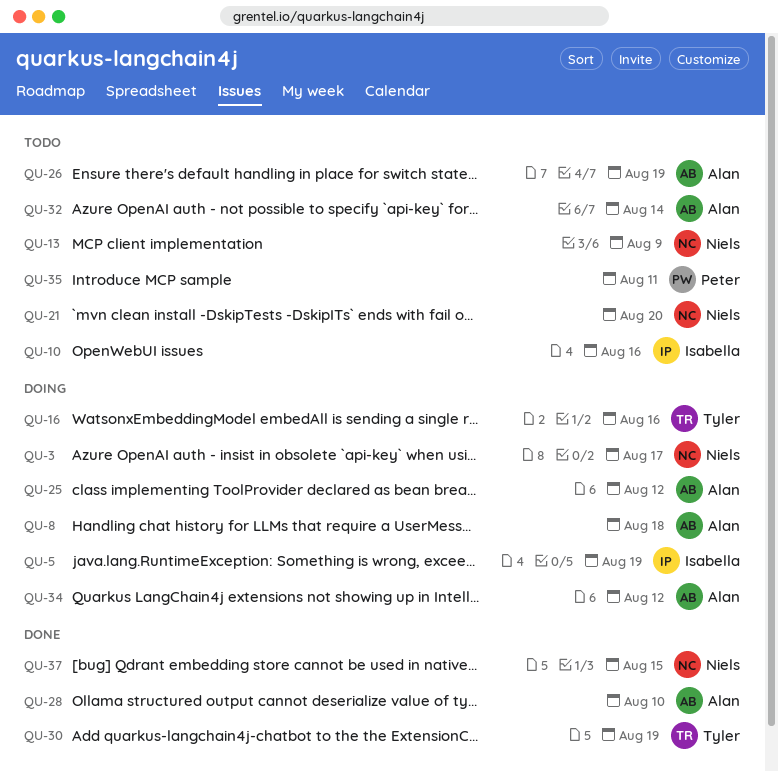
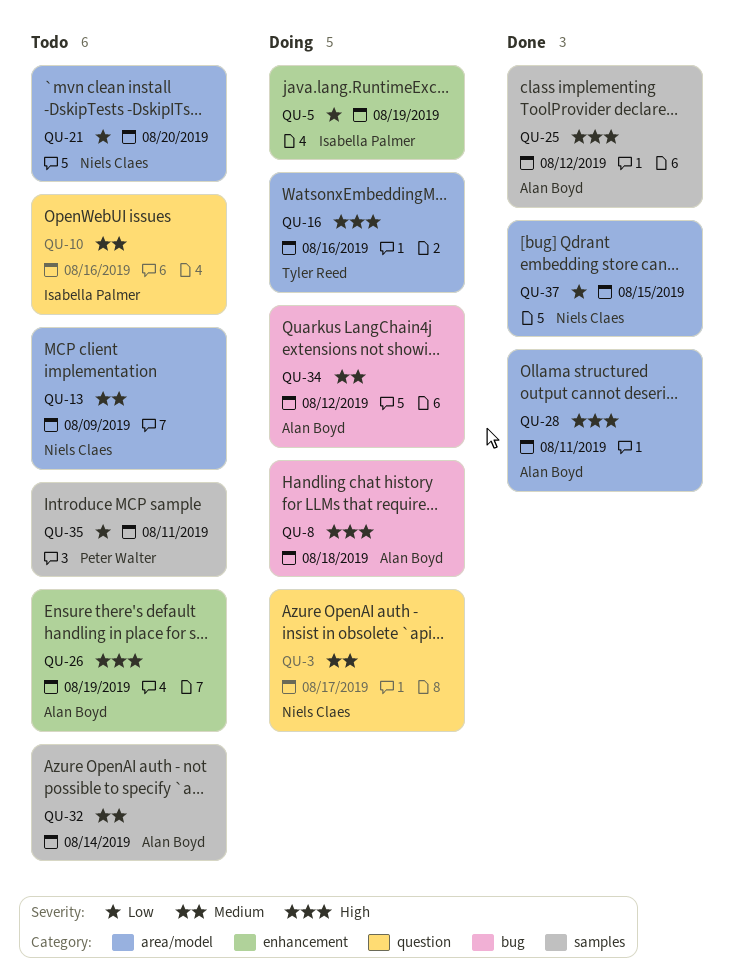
QU-25, status: Doing -> Done
QU-28, due: Aug 10 -> Aug 11
QU-30: present -> none

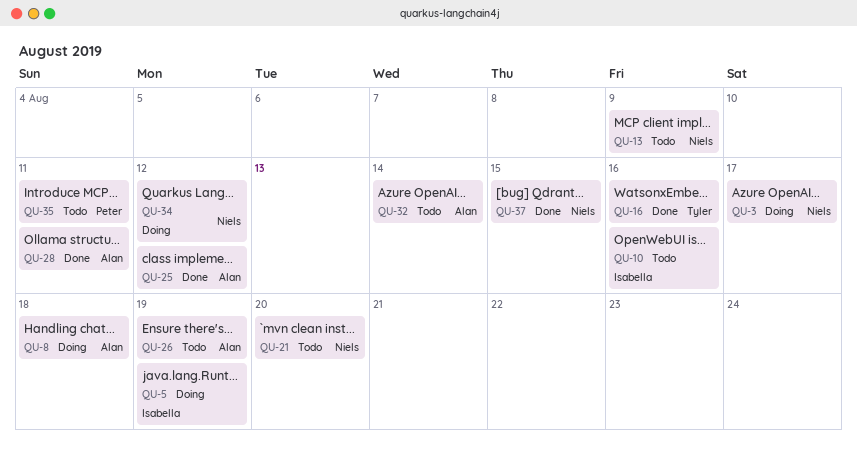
QU-16, status: Doing -> Done
QU-34, owner: Alan Boyd -> Niels Claes

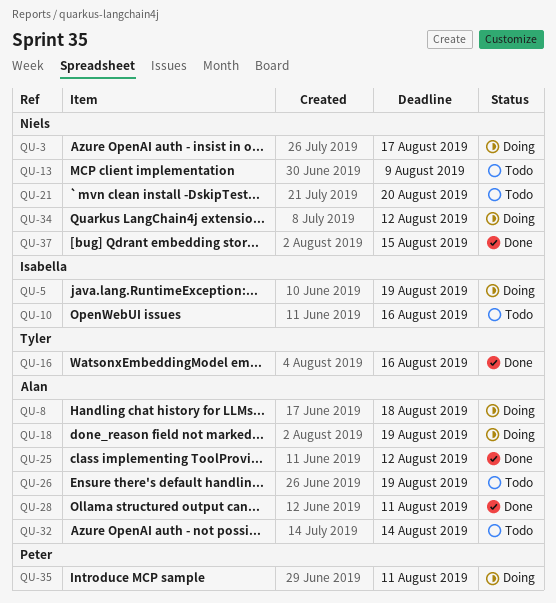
QU-18: none -> present
QU-35, status: Todo -> Doing

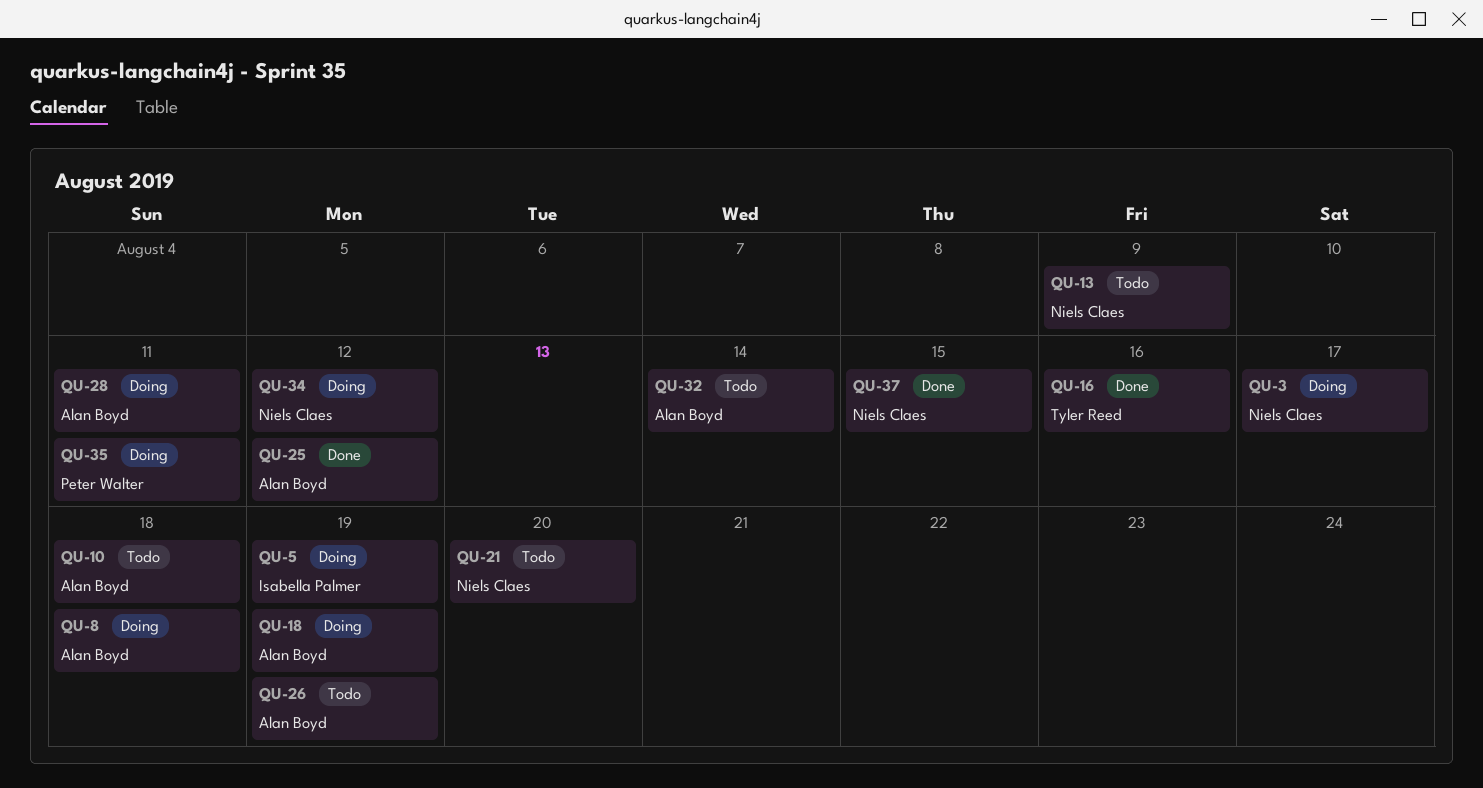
QU-10, owner: Isabella Palmer -> Alan Boyd
QU-10, due: Aug 16 -> Aug 18
QU-28, status: Done -> Doing

